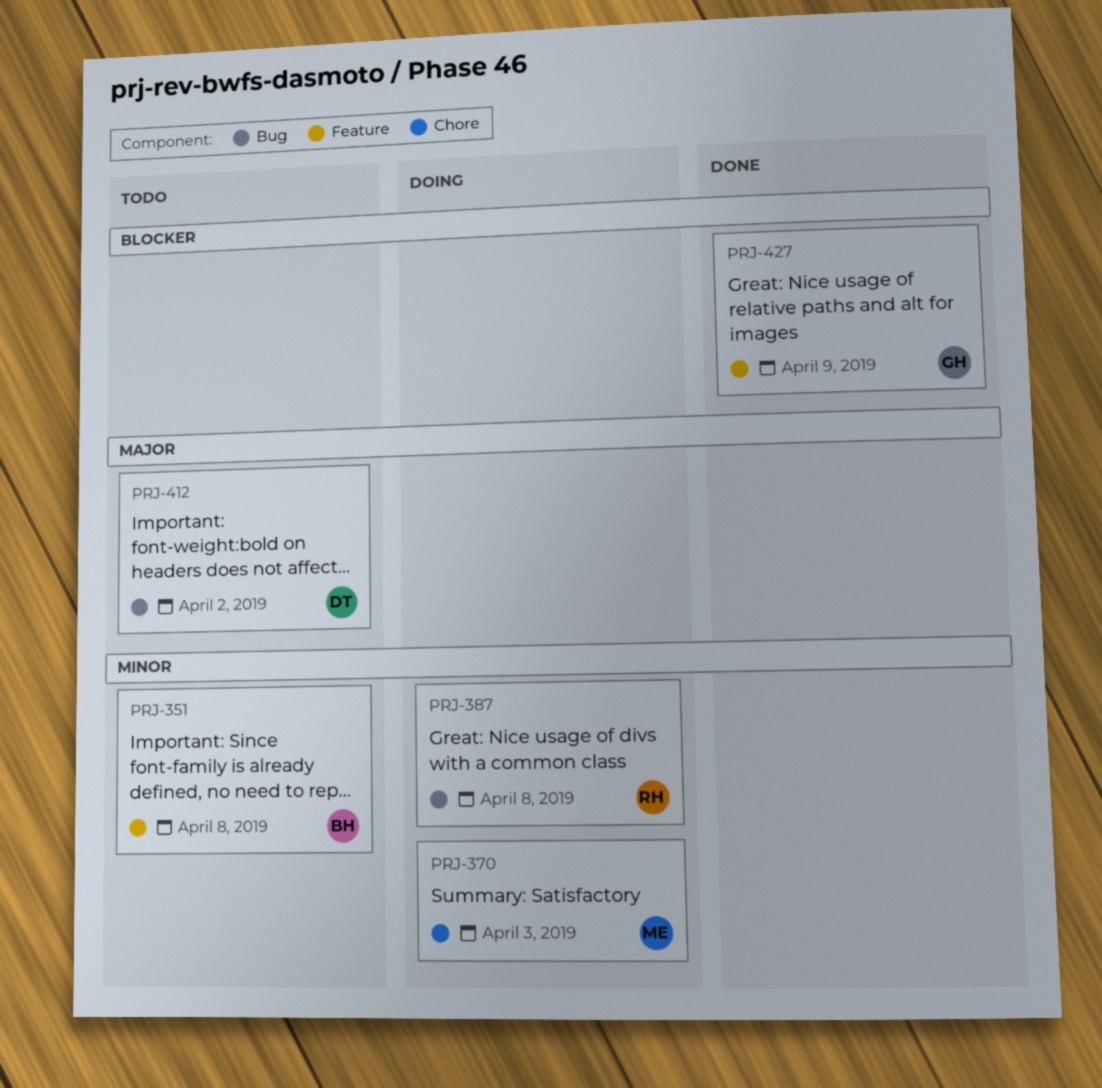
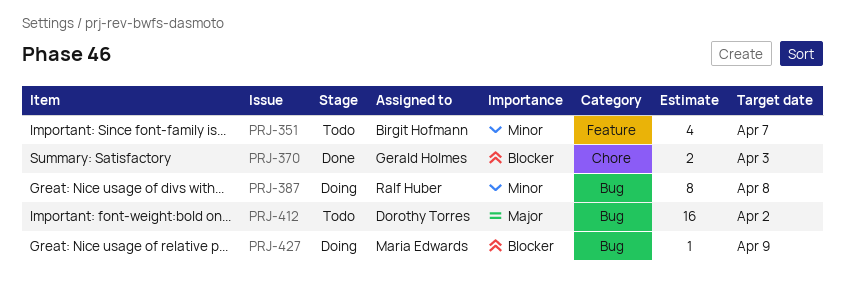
PRJ-351, due: Apr 8 -> Apr 7
PRJ-370, status: Doing -> Done
PRJ-370, owner: Maria Edwards -> Gerald Holmes
PRJ-370, priority: Minor -> Blocker
PRJ-427, status: Done -> Doing
PRJ-427, owner: Gerald Holmes -> Maria Edwards
PRJ-427, label: Feature -> Bug

